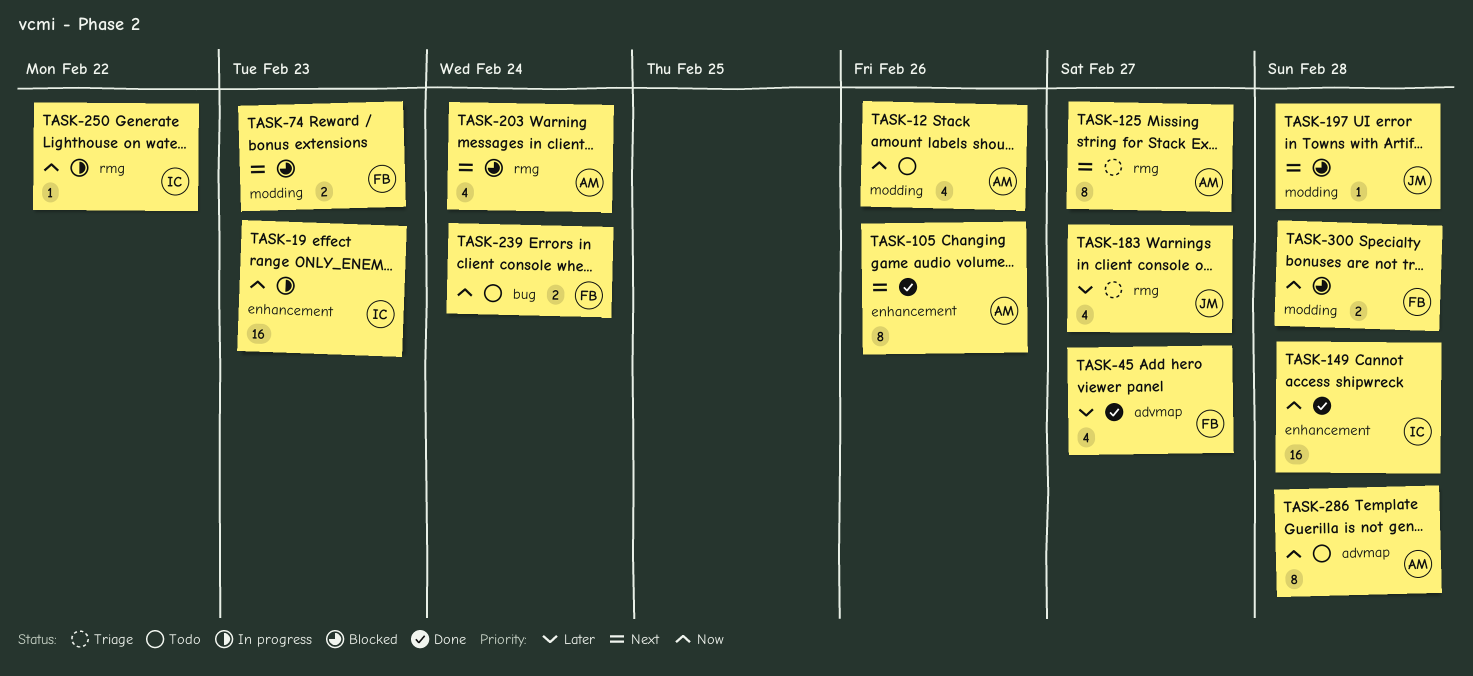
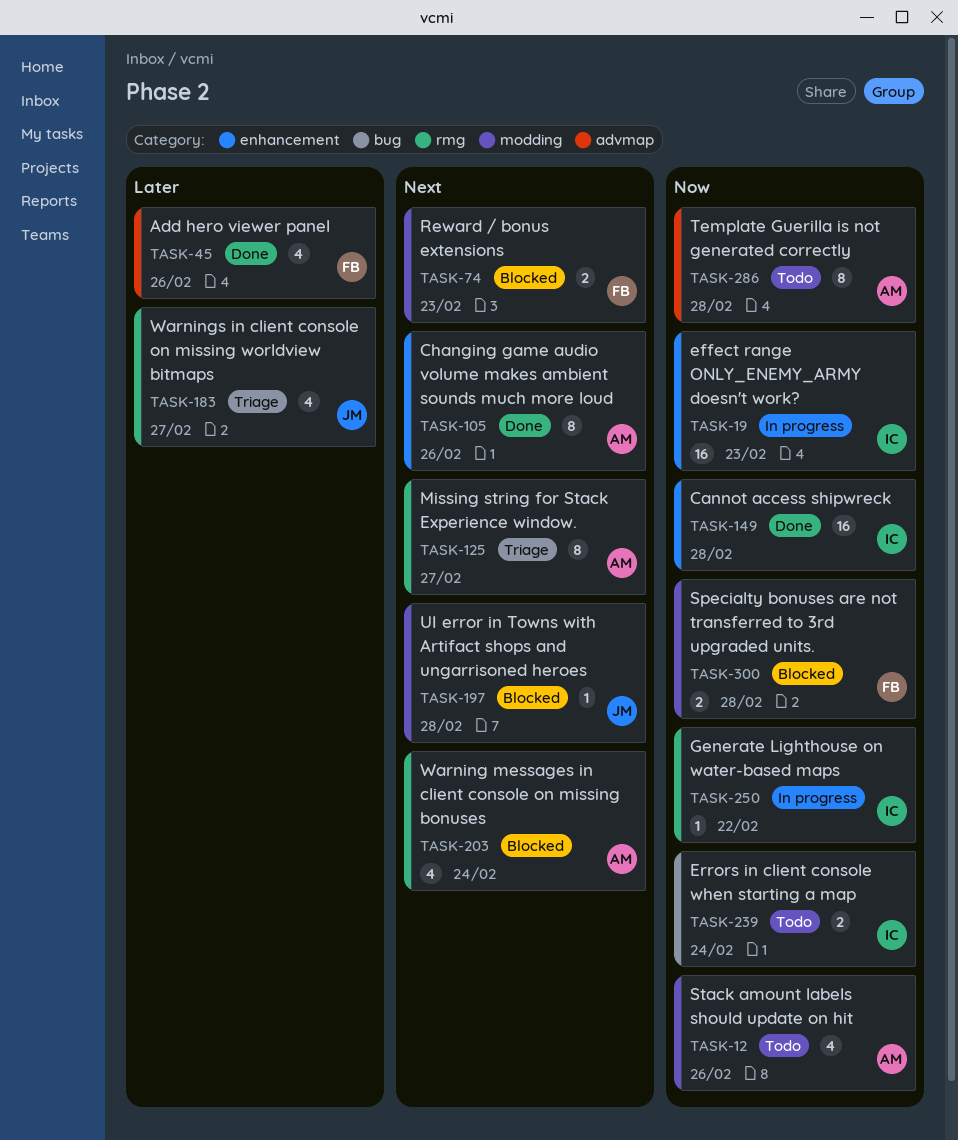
TASK-45, due: Feb 27 -> Feb 26
TASK-239, owner: FB -> IC

